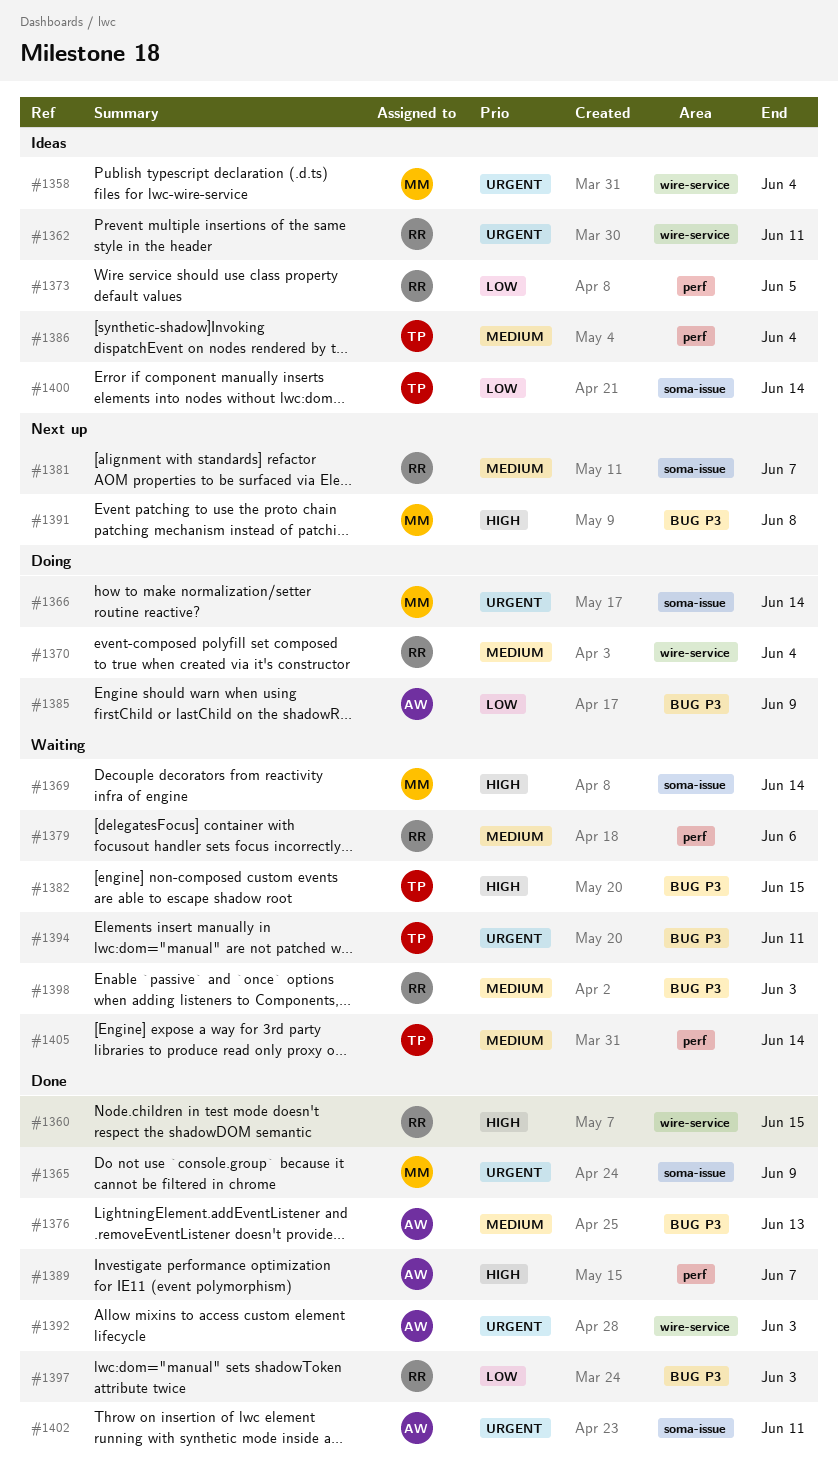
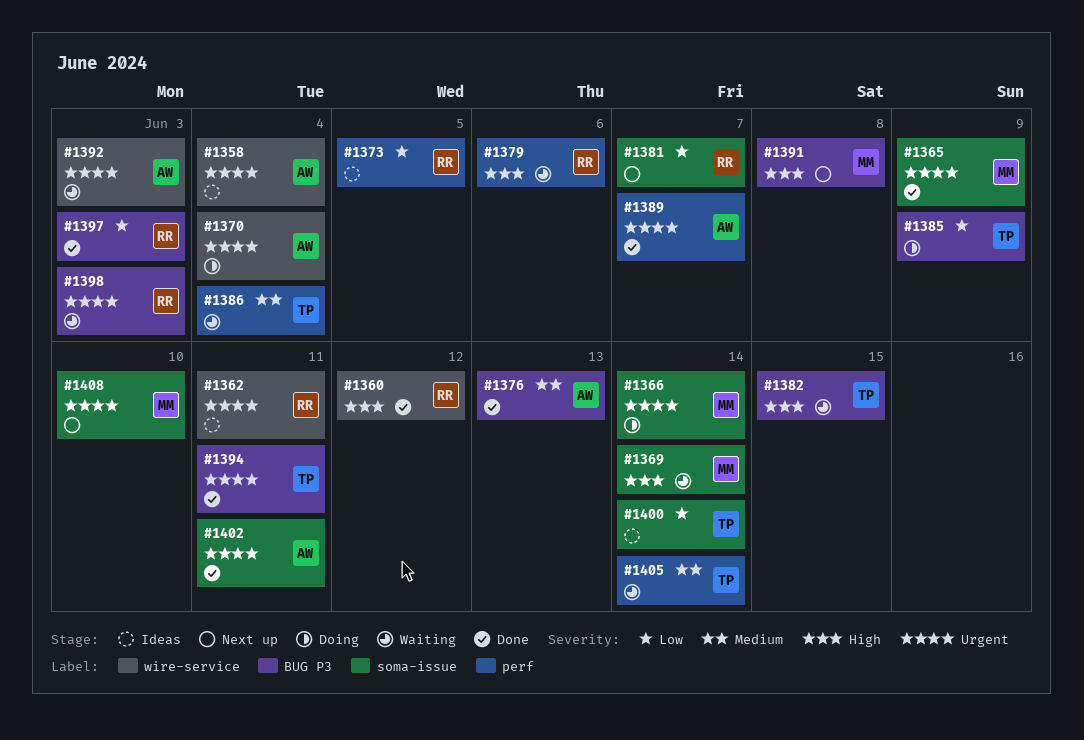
#1358, owner: MM -> AW
#1360, due: Jun 15 -> Jun 12
#1370, owner: RR -> AW
#1370, priority: Medium -> Urgent
#1379, priority: Medium -> High
#1381, priority: Medium -> Low
#1385, owner: AW -> TP
#1386, status: Ideas -> Waiting
#1389, priority: High -> Urgent
#1392, status: Done -> Waiting
#1394, status: Waiting -> Done
#1398, priority: Medium -> Urgent
#1408: none -> present

